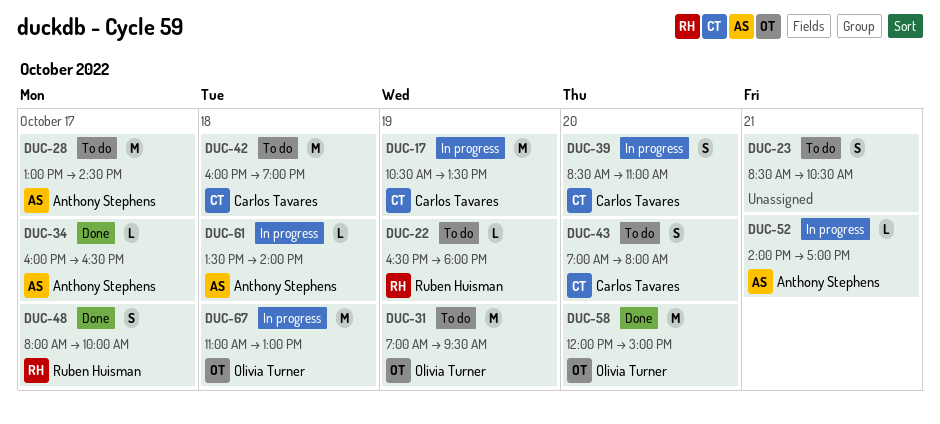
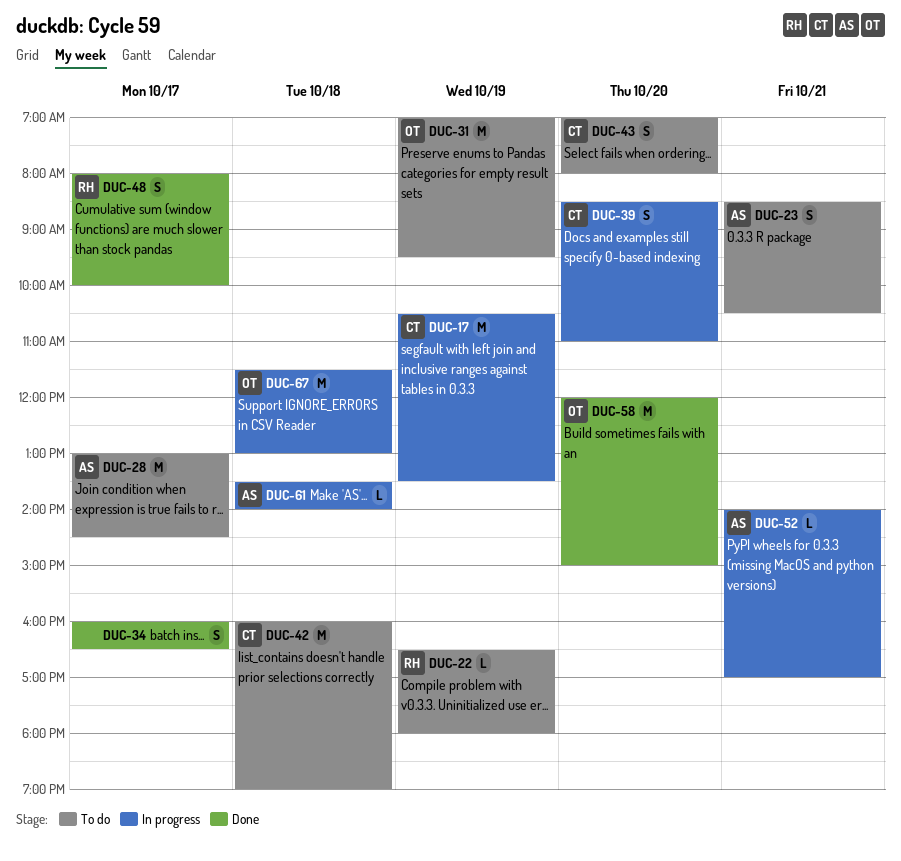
DUC-23, owner: none -> Anthony Stephens
DUC-34, owner: Anthony Stephens -> none
DUC-34, estimate: L -> S
DUC-67, begins: 11:00 -> 11:30

